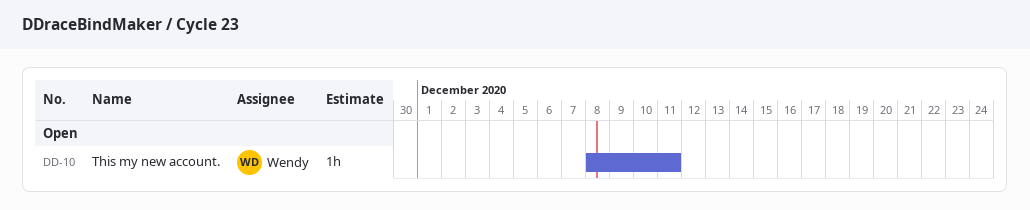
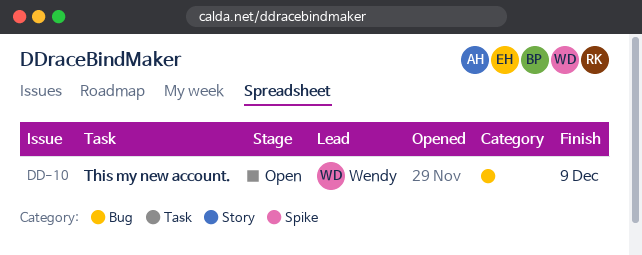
DD-10, due: Dec 11 -> Dec 9

